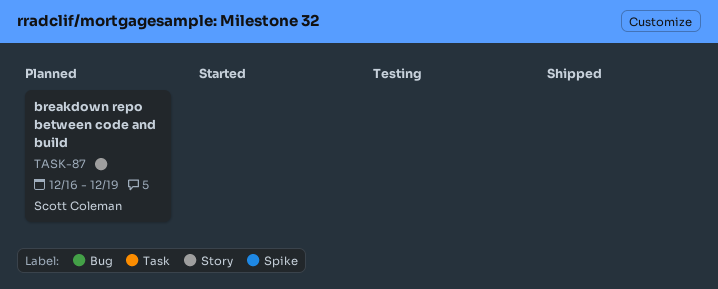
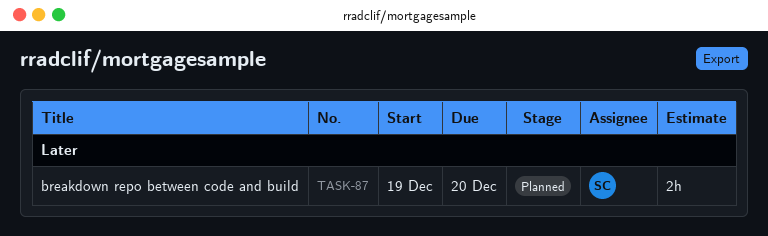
TASK-87, start: Dec 16 -> Dec 19
TASK-87, due: Dec 19 -> Dec 20

